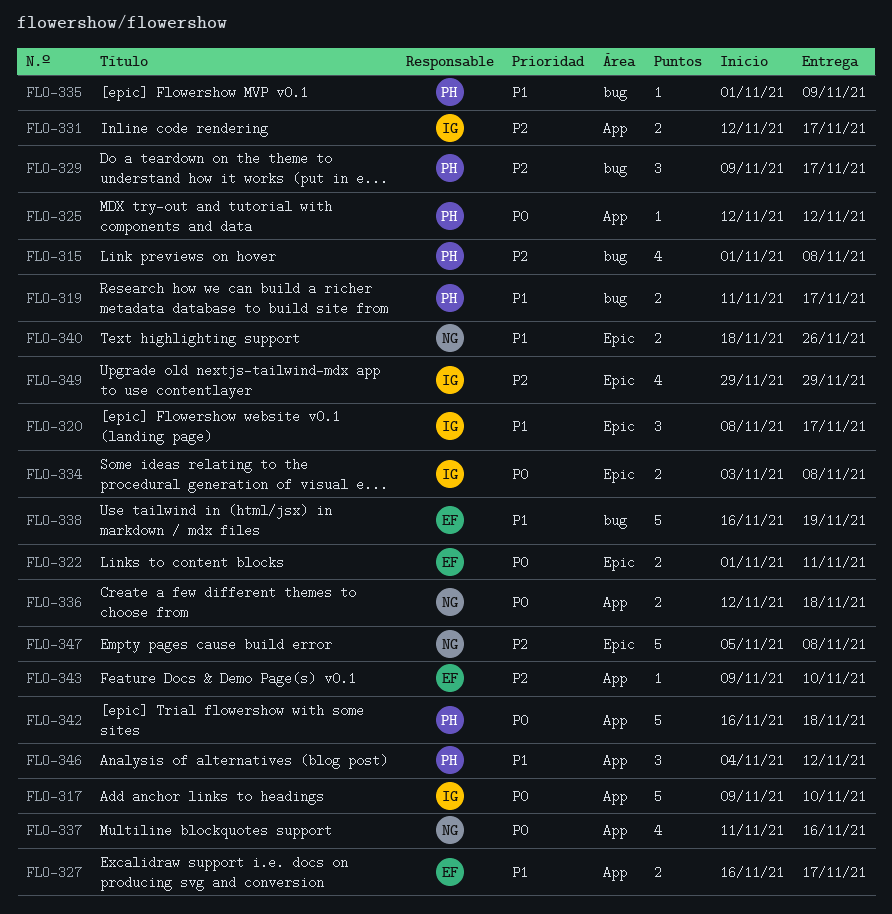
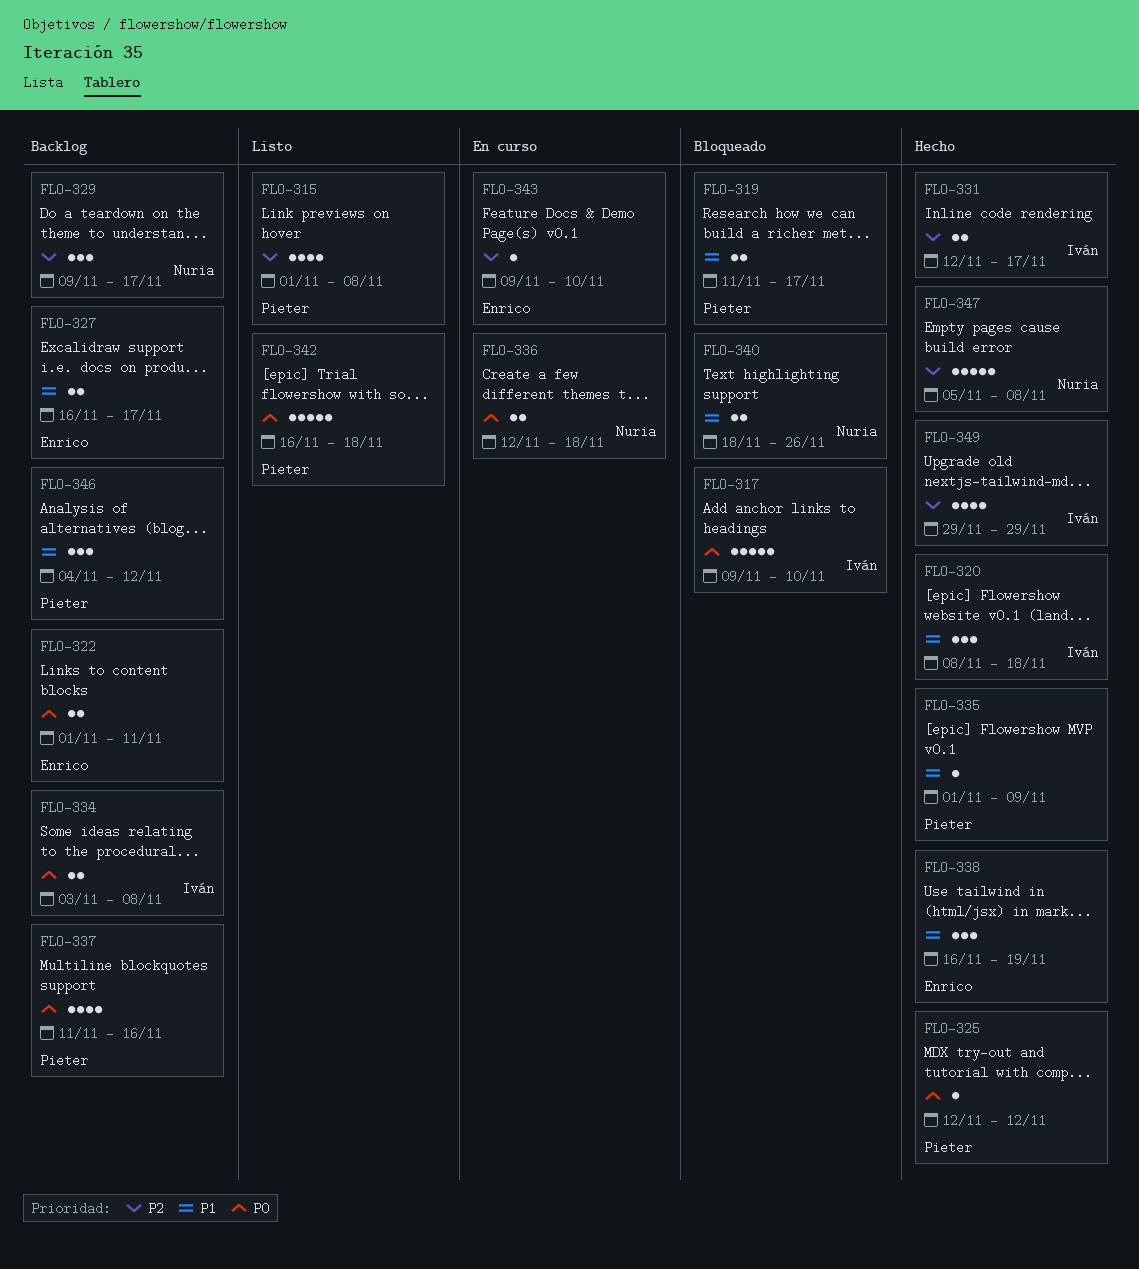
FLO-320, due: Nov 17 -> Nov 18
FLO-329, owner: Pieter -> Nuria
FLO-337, owner: Nuria -> Pieter
FLO-338, estimate: 5 -> 3

